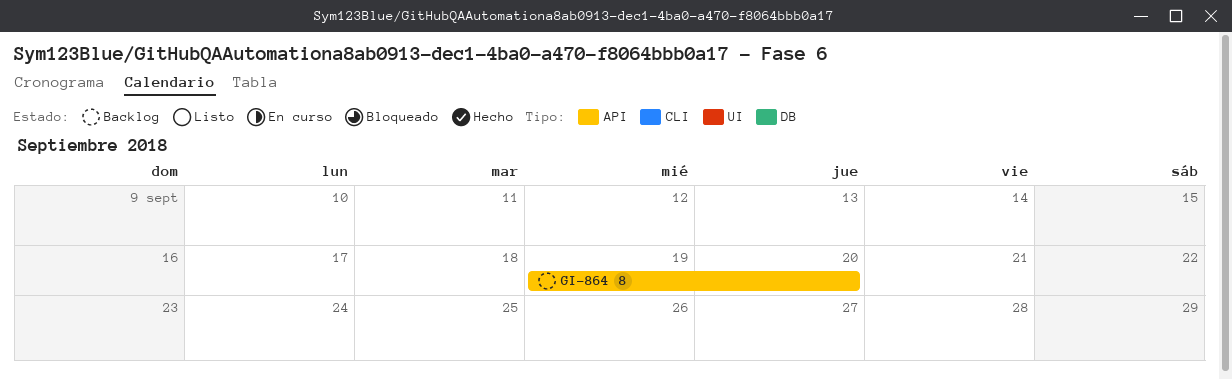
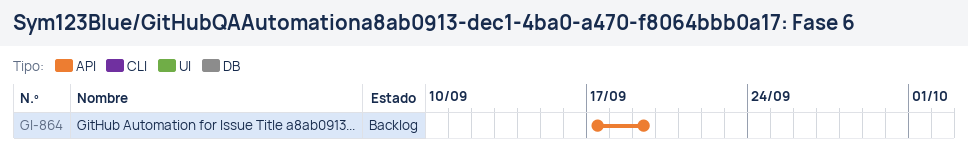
GI-864, start: Sep 19 -> Sep 17
GI-864, due: Sep 20 -> Sep 19

